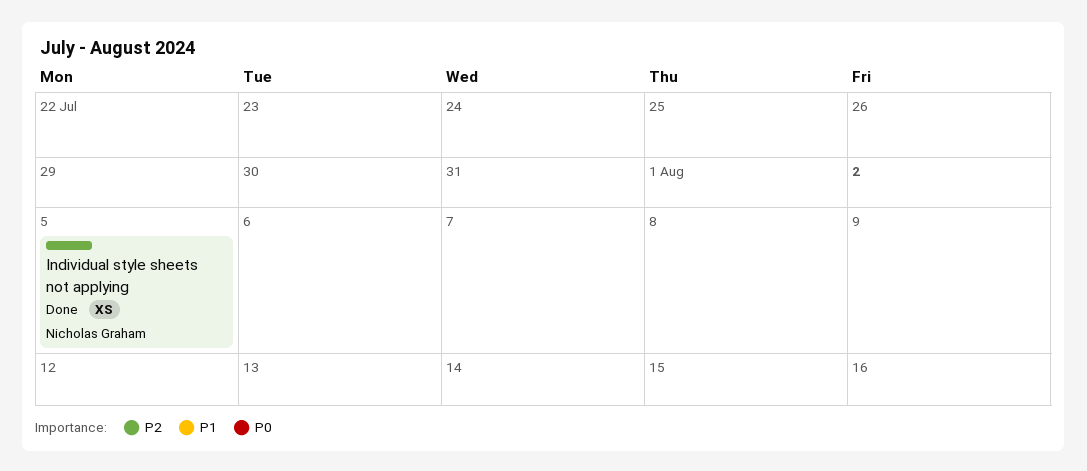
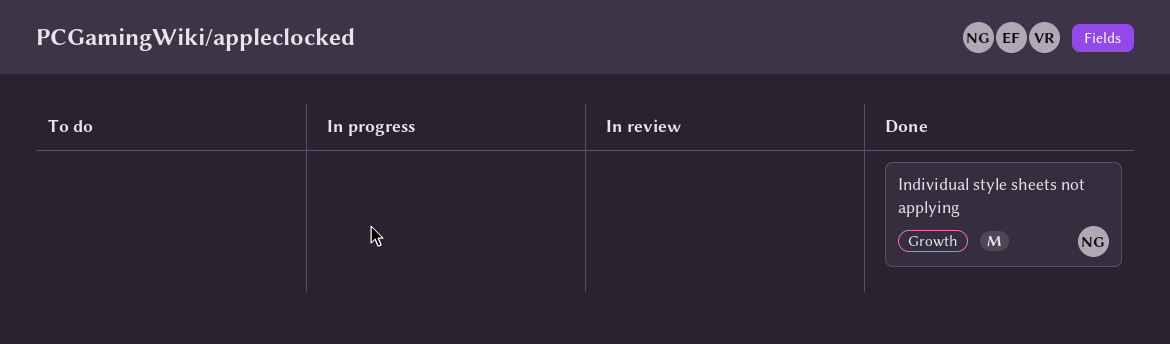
Individual style sheets not applying, estimate: XS -> M

